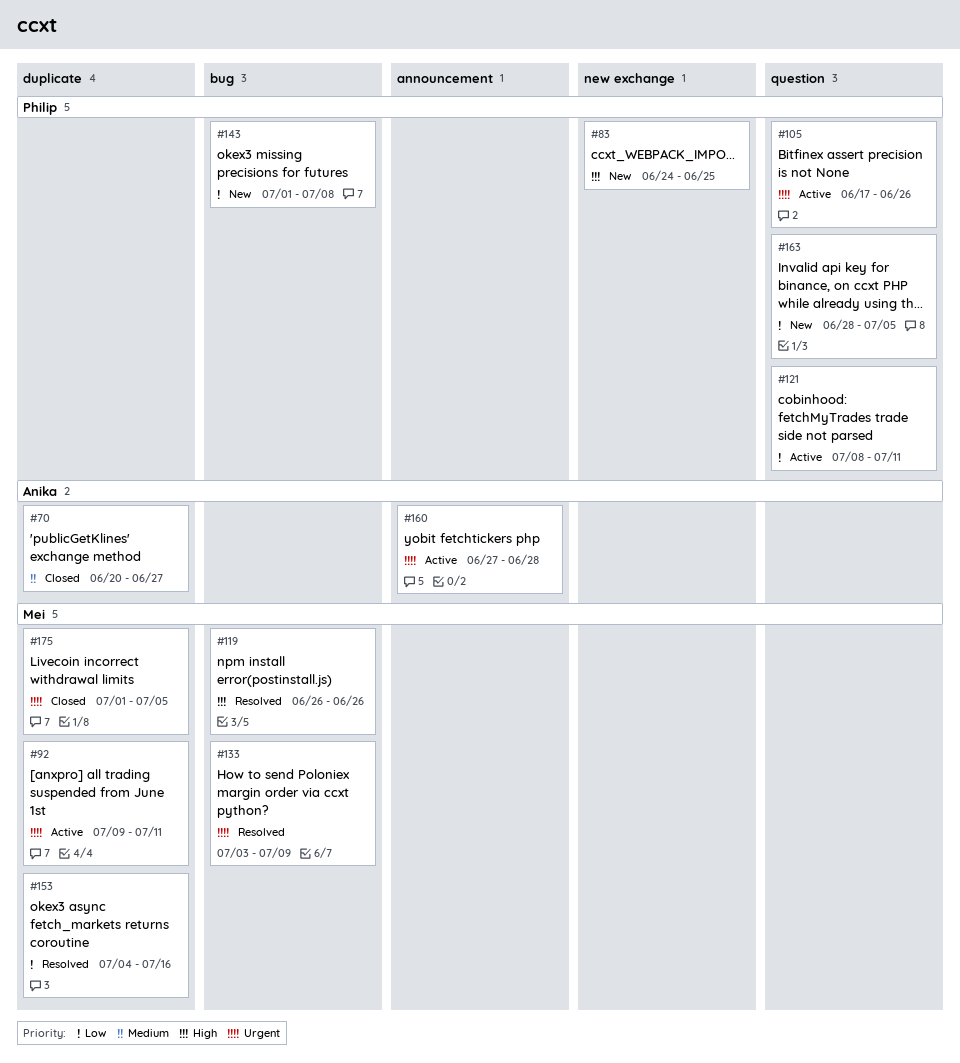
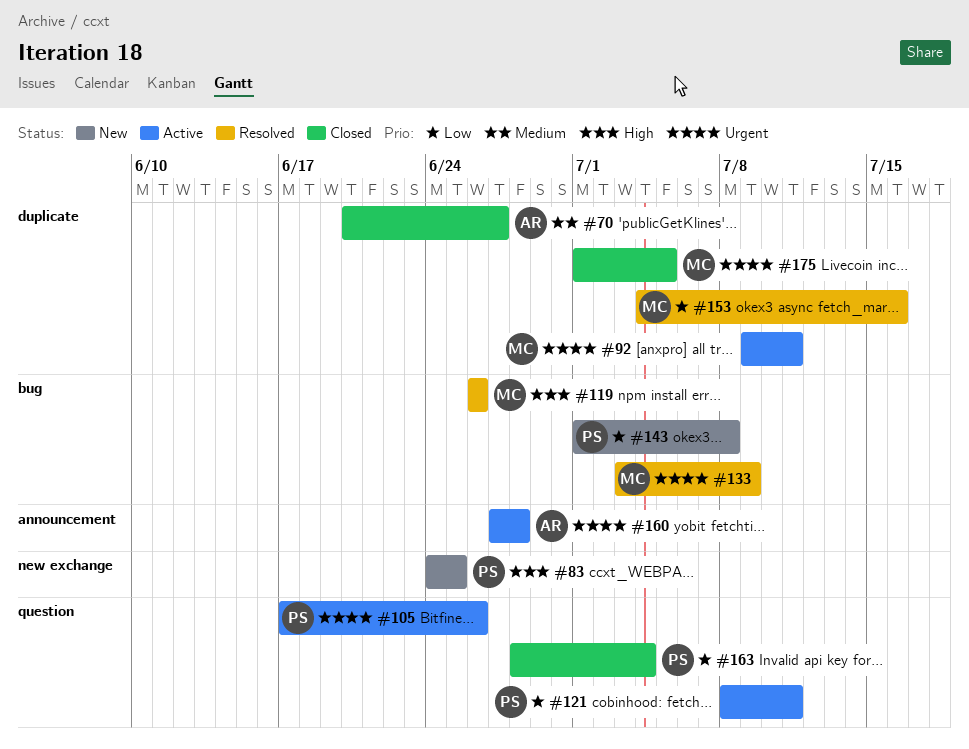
#163, status: New -> Closed
#163, due: Jul 5 -> Jul 4

